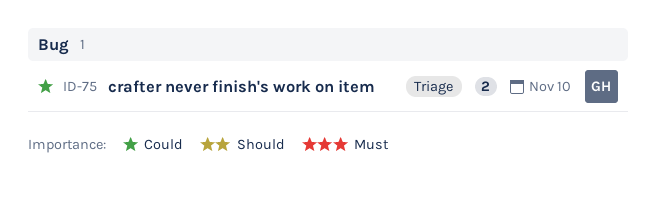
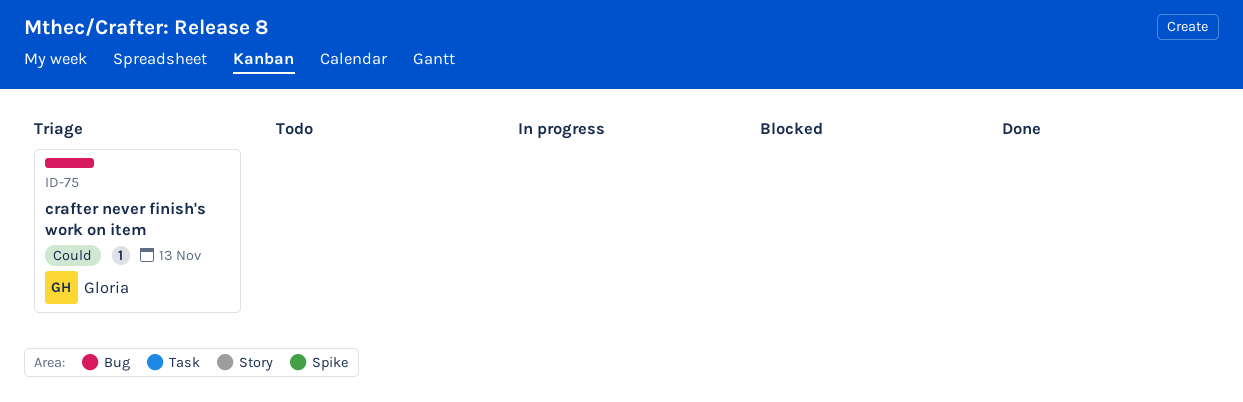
ID-75, estimate: 2 -> 1
ID-75, due: Nov 10 -> Nov 13

